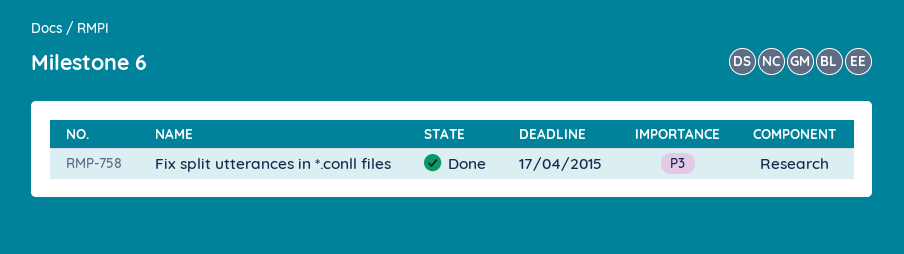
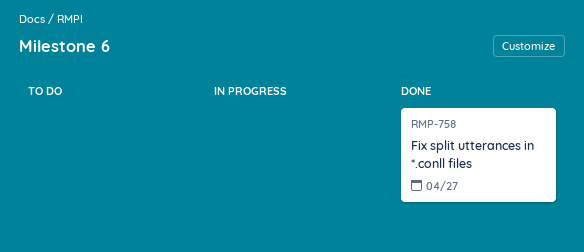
RMP-758, due: Apr 17 -> Apr 27

